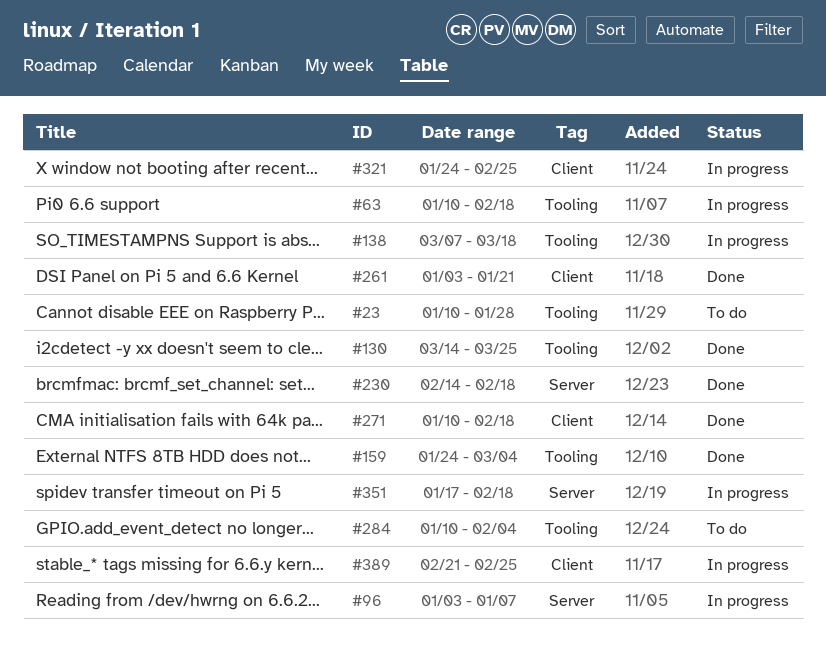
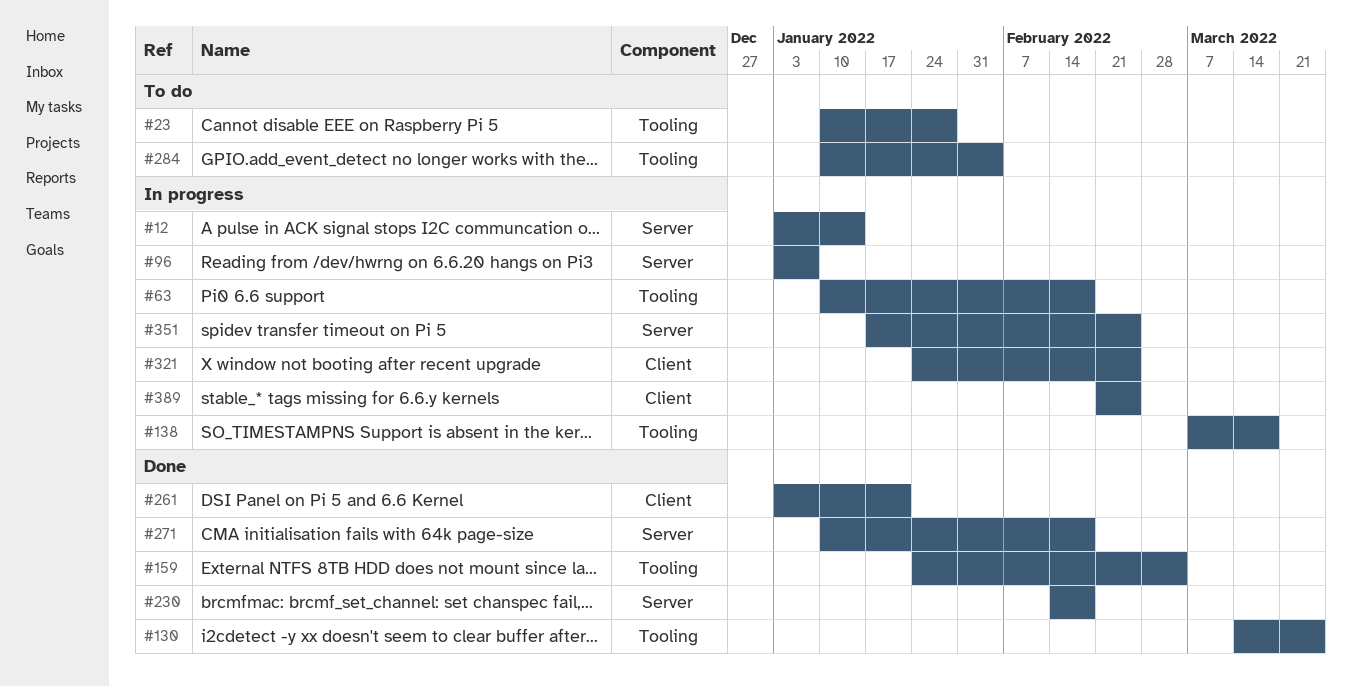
#12: none -> present
#271, label: Client -> Server
#351, due: Feb 18 -> Feb 25

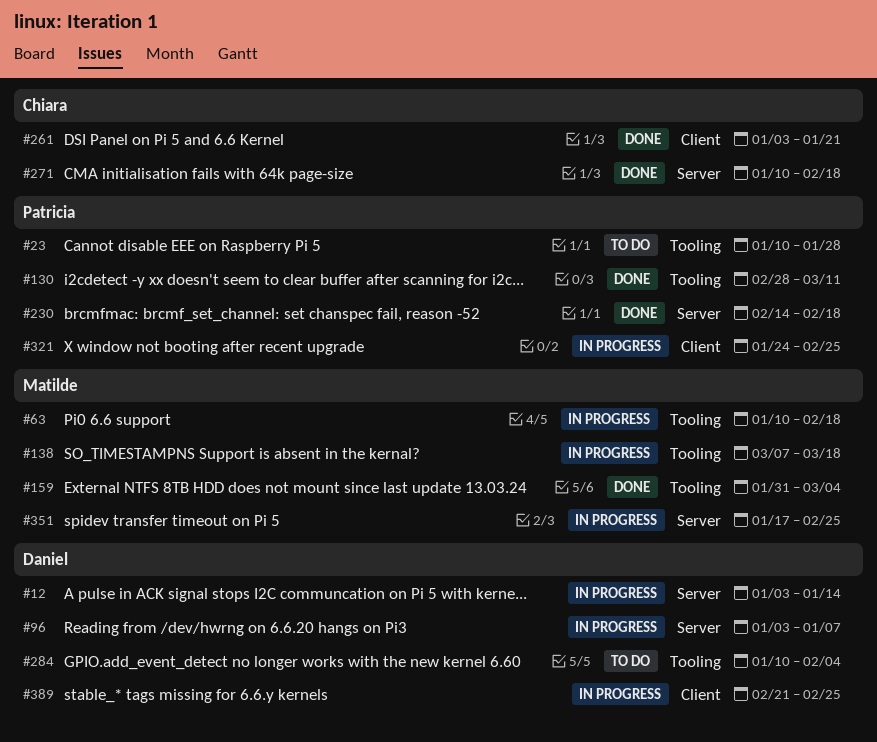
#130, start: Mar 14 -> Feb 28
#130, due: Mar 25 -> Mar 11
#159, start: Jan 24 -> Jan 31

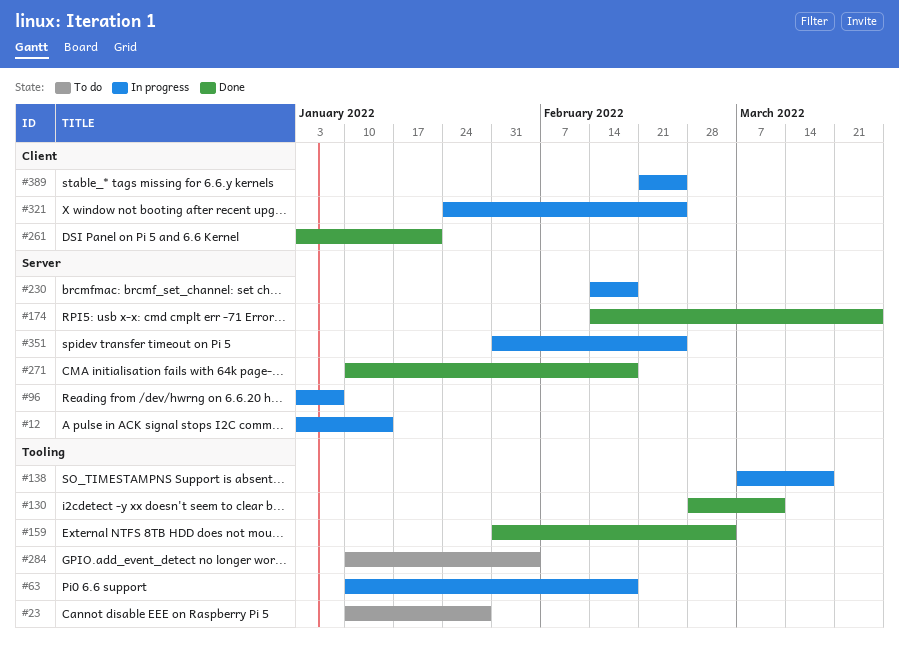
#174: none -> present
#230, status: Done -> In progress
#351, start: Jan 17 -> Jan 31

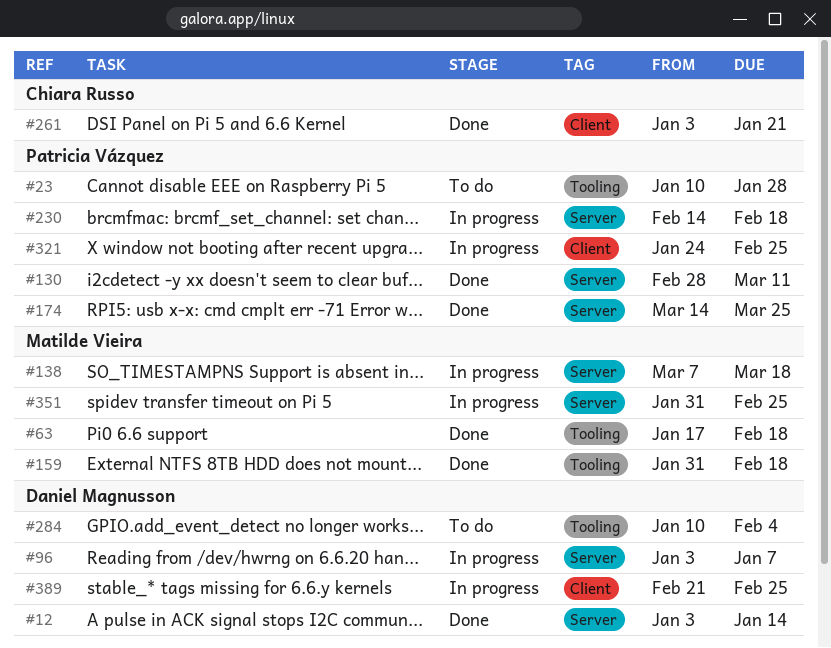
#12, status: In progress -> Done
#63, status: In progress -> Done
#63, start: Jan 10 -> Jan 17
#130, label: Tooling -> Server
#138, label: Tooling -> Server
#159, due: Mar 4 -> Feb 18
#174, start: Feb 14 -> Mar 14
#271: present -> none

